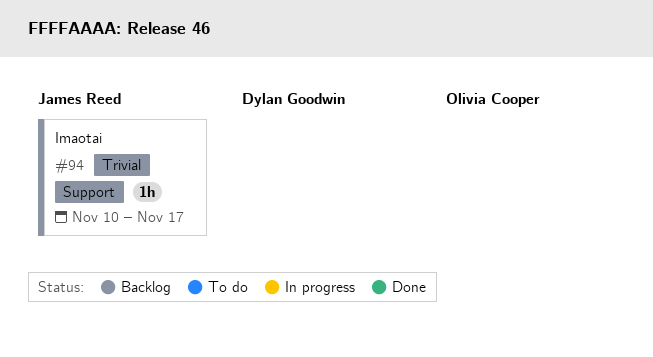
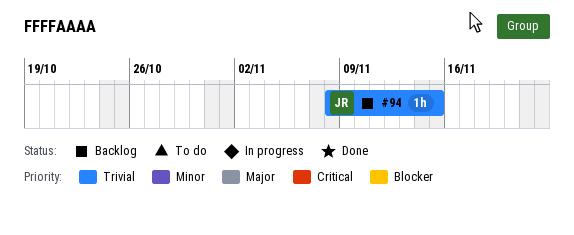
#94, start: Nov 10 -> Nov 8
#94, due: Nov 17 -> Nov 15

